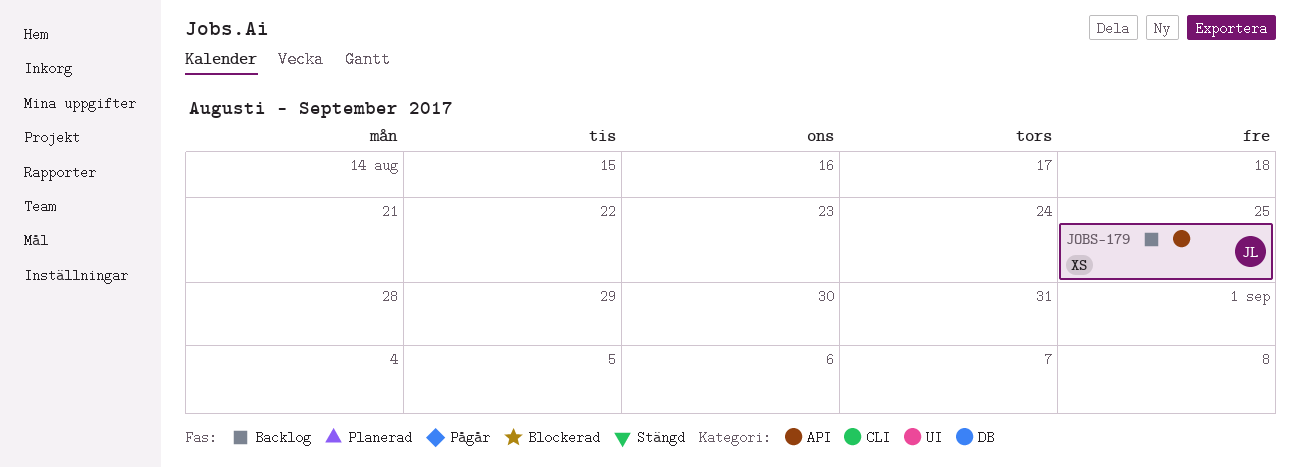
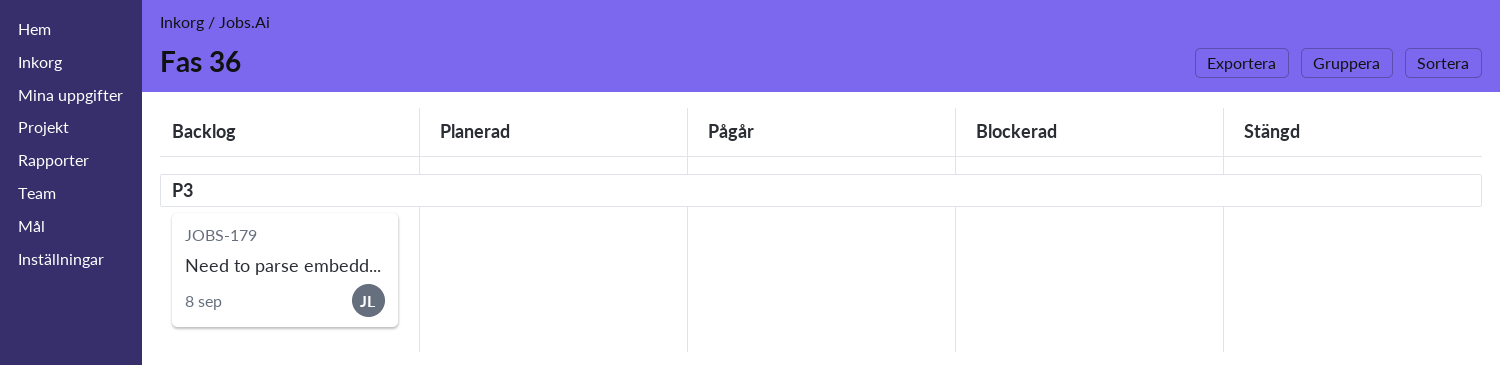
JOBS-179, due: Aug 25 -> Sep 8

